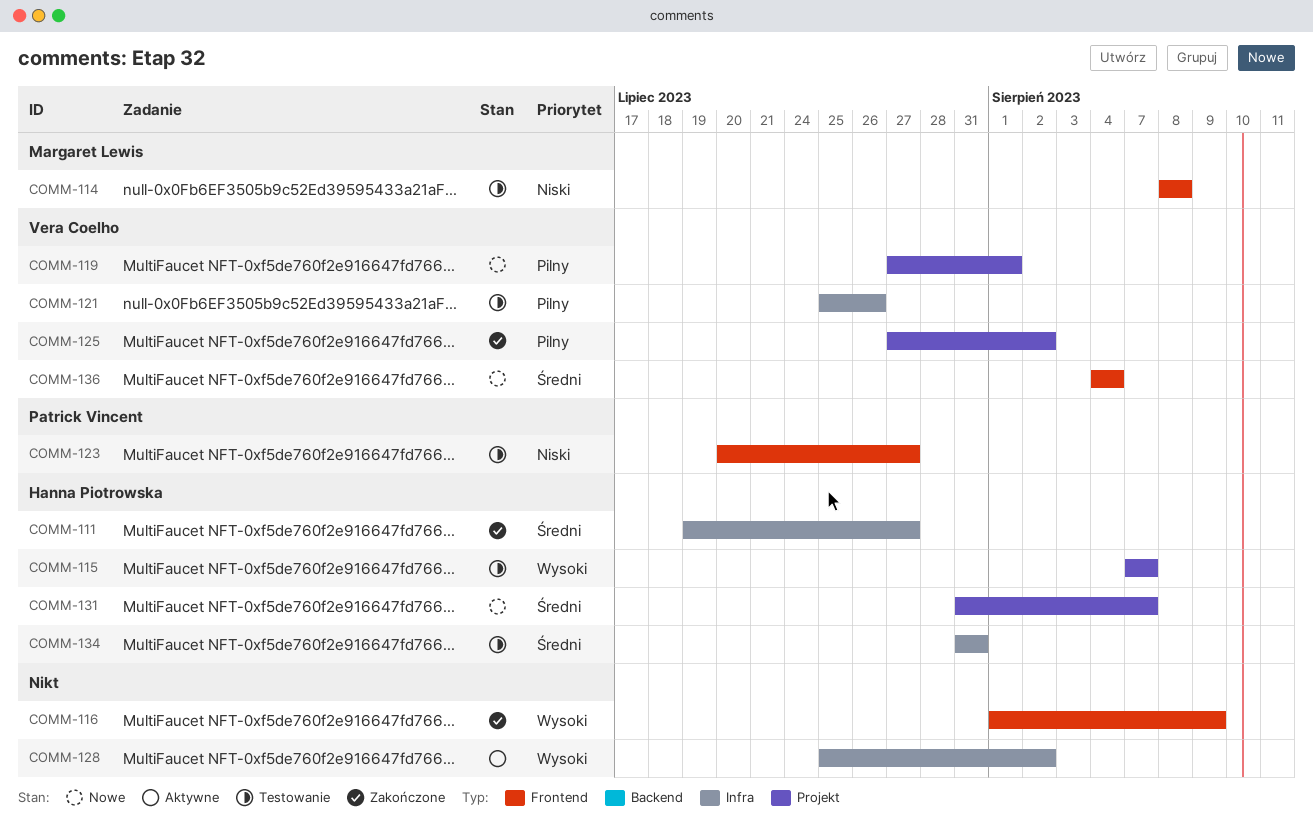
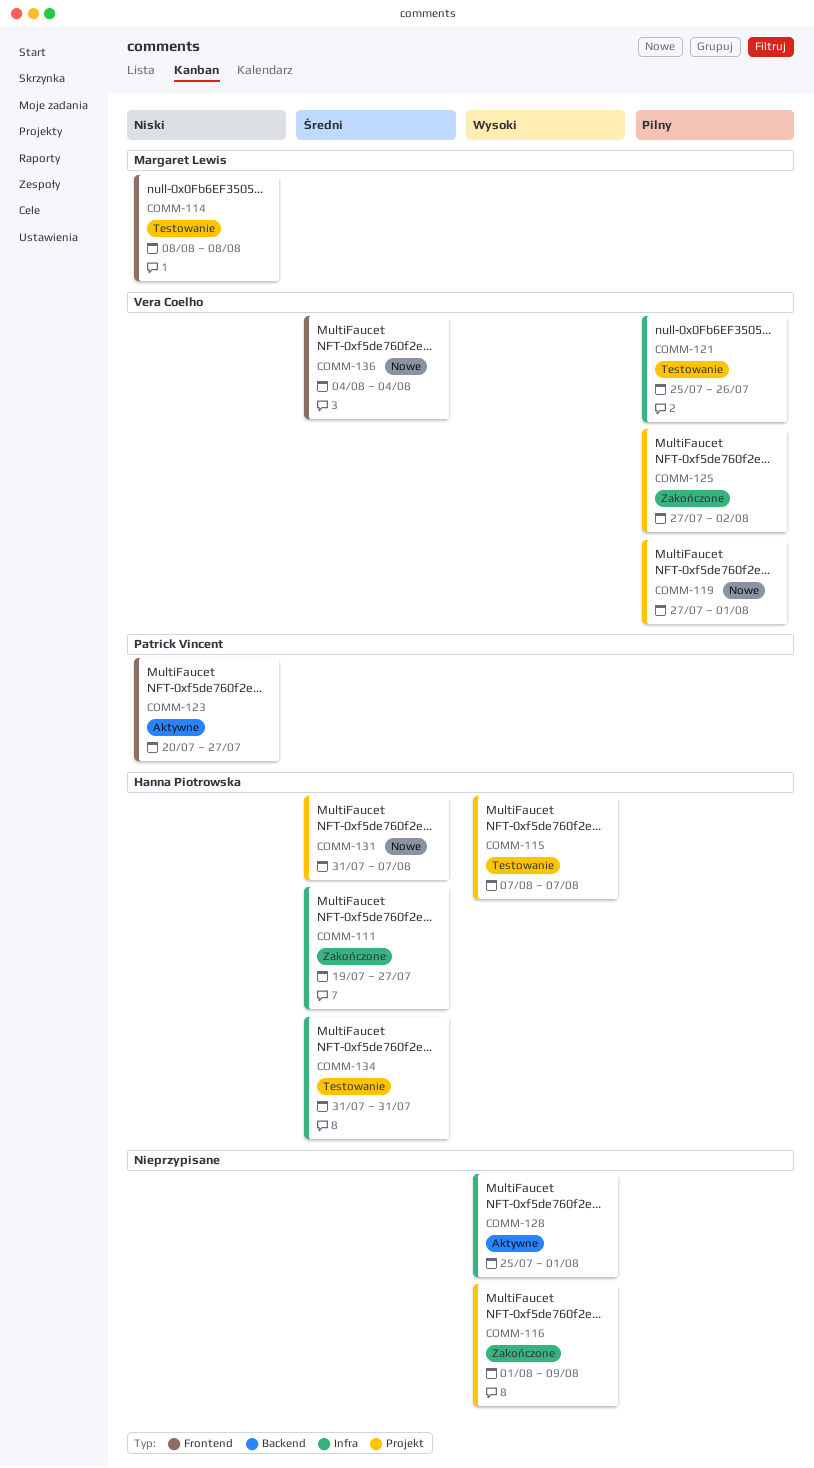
COMM-116, label: Frontend -> Projekt
COMM-123, status: Testowanie -> Aktywne
COMM-128, due: Aug 2 -> Aug 1

